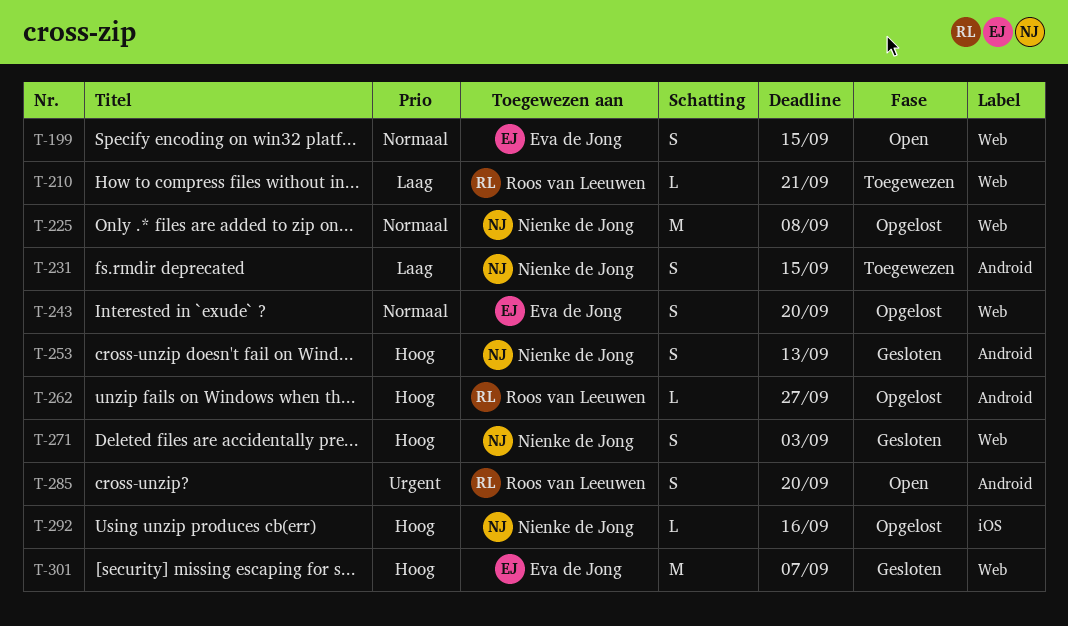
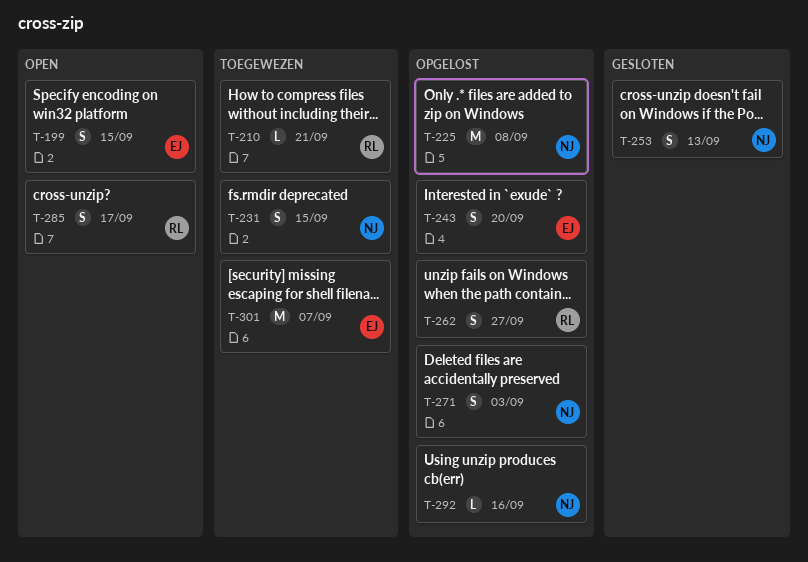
T-262, estimate: L -> S
T-271, status: Gesloten -> Opgelost
T-285, due: Sep 20 -> Sep 17
T-301, status: Gesloten -> Toegewezen

